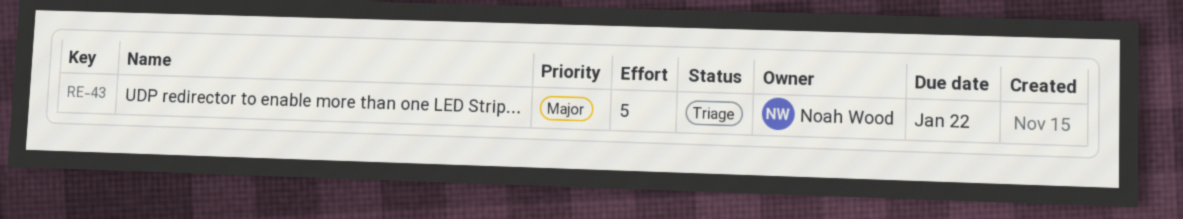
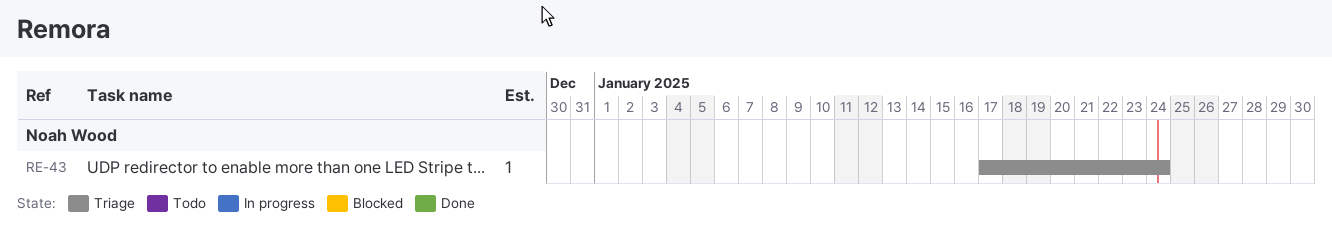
RE-43, estimate: 5 -> 1
RE-43, due: Jan 22 -> Jan 24

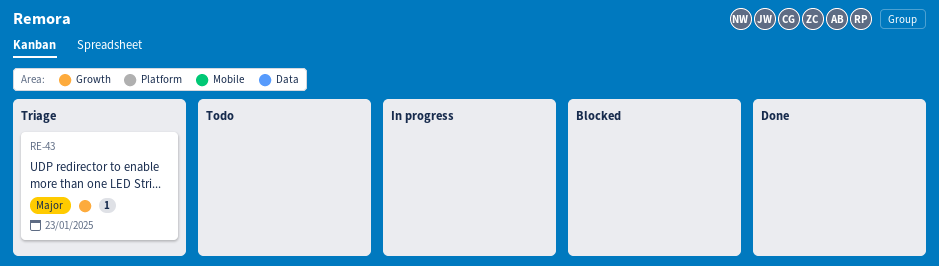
RE-43, due: Jan 24 -> Jan 23

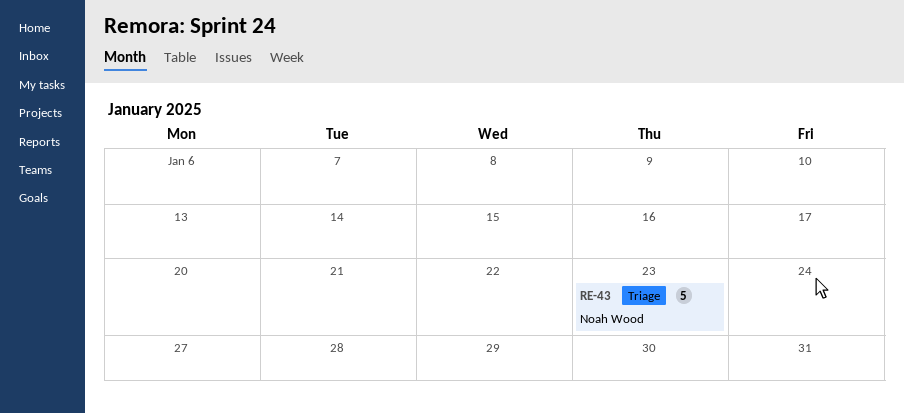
RE-43, estimate: 1 -> 5

